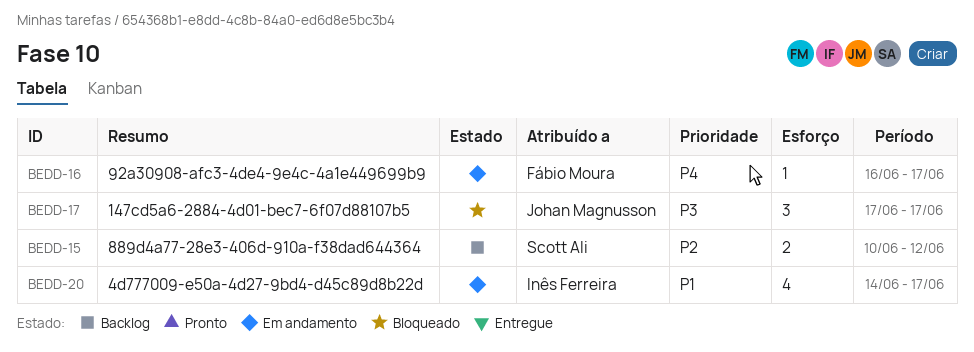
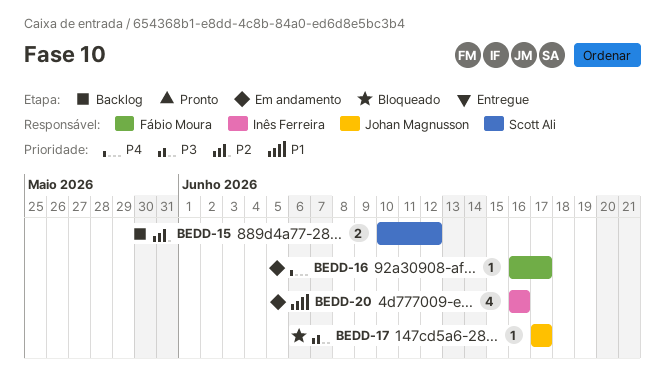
BEDD-17, estimate: 3 -> 1
BEDD-20, start: Jun 14 -> Jun 16
BEDD-20, due: Jun 17 -> Jun 16

